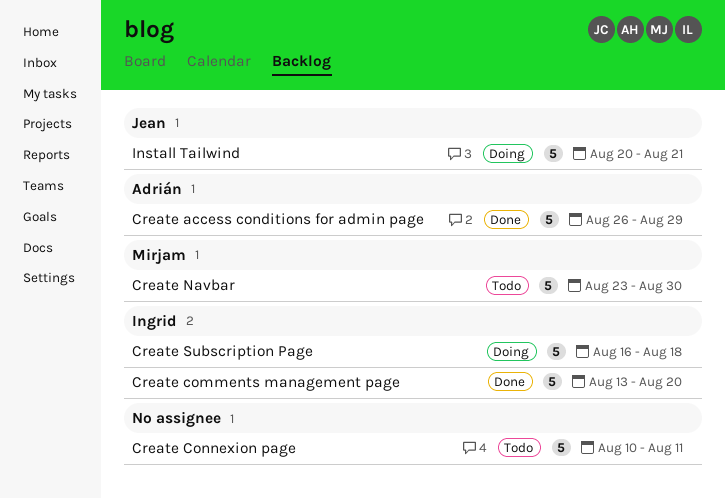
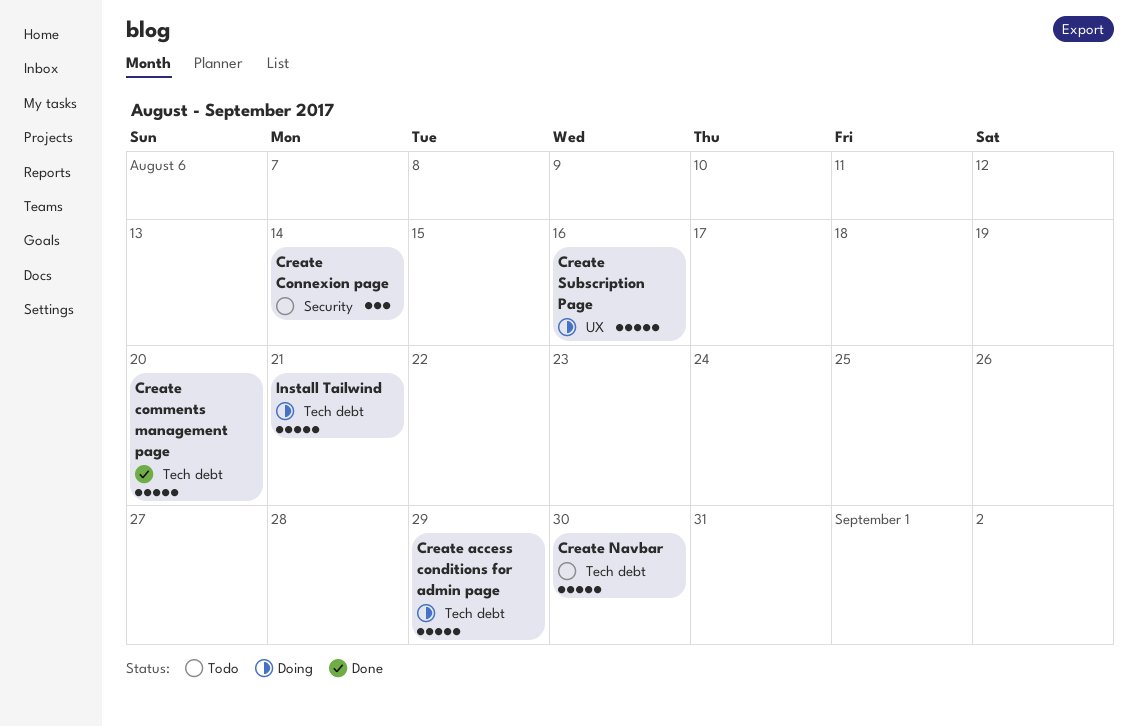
Create access conditions for admin page, status: Done -> Doing
Create Connexion page, estimate: 5 -> 3
Create Connexion page, due: Aug 11 -> Aug 14
Create Subscription Page, due: Aug 18 -> Aug 16

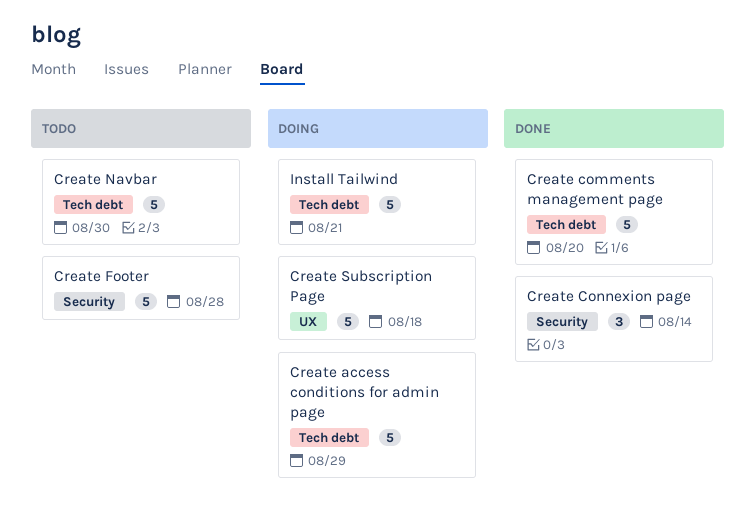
Create Connexion page, status: Todo -> Done
Create Footer: none -> present
Create Subscription Page, due: Aug 16 -> Aug 18

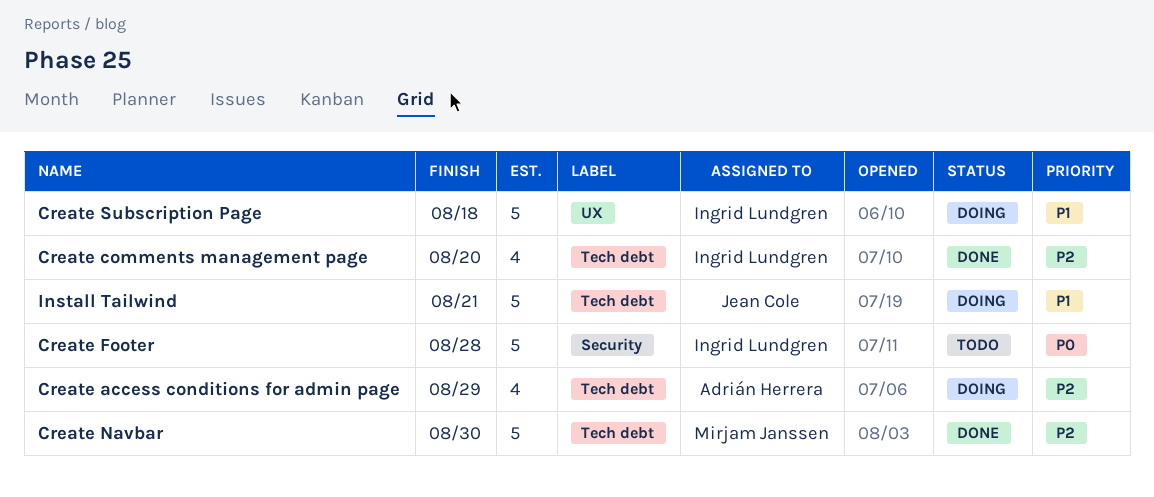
Create access conditions for admin page, estimate: 5 -> 4
Create comments management page, estimate: 5 -> 4
Create Connexion page: present -> none
Create Navbar, status: Todo -> Done

